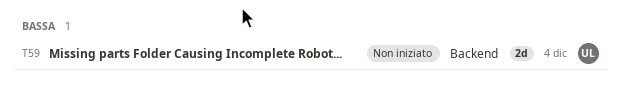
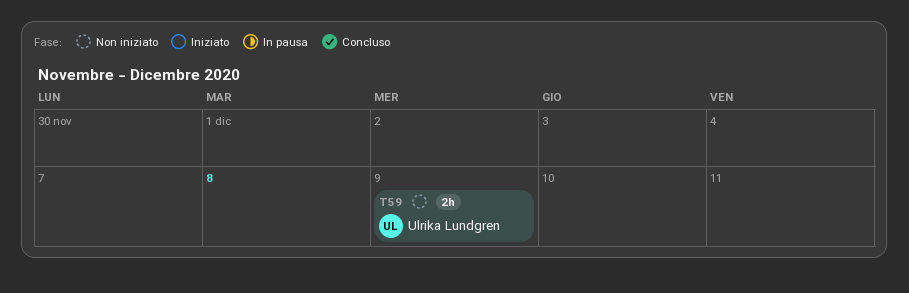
T59, estimate: 2d -> 2h
T59, due: Dec 4 -> Dec 9

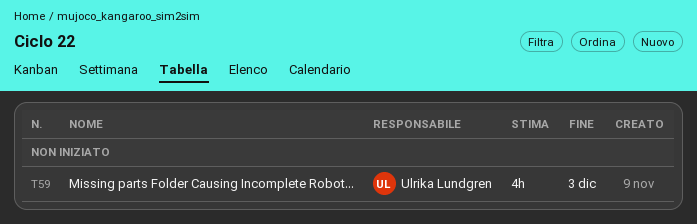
T59, estimate: 2h -> 4h
T59, due: Dec 9 -> Dec 3

